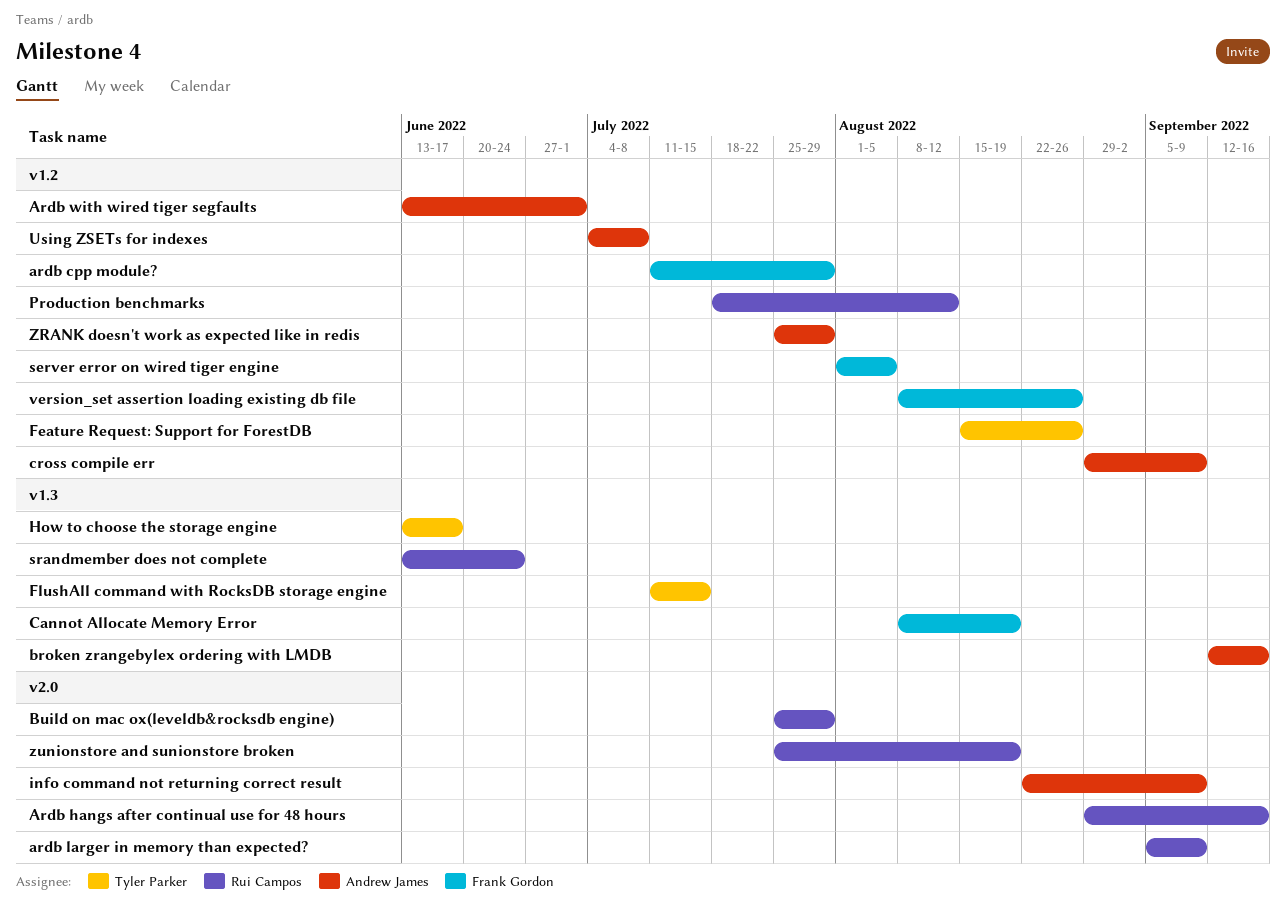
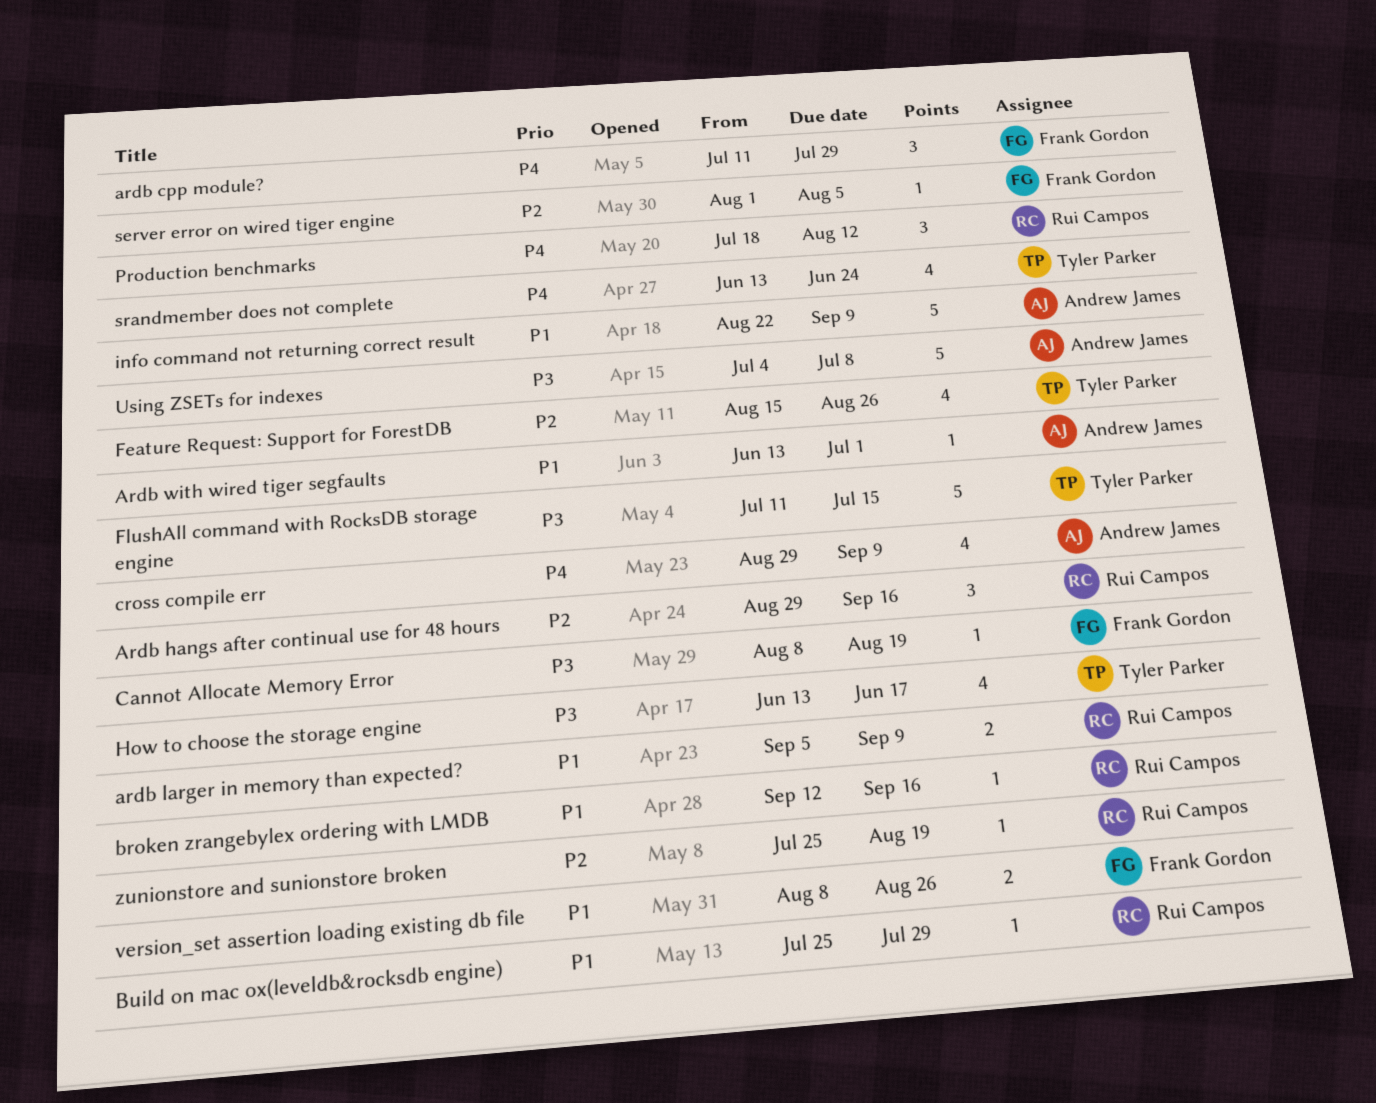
broken zrangebylex ordering with LMDB, owner: Andrew James -> Rui Campos
srandmember does not complete, owner: Rui Campos -> Tyler Parker
ZRANK doesn't work as expected like in redis: present -> none

